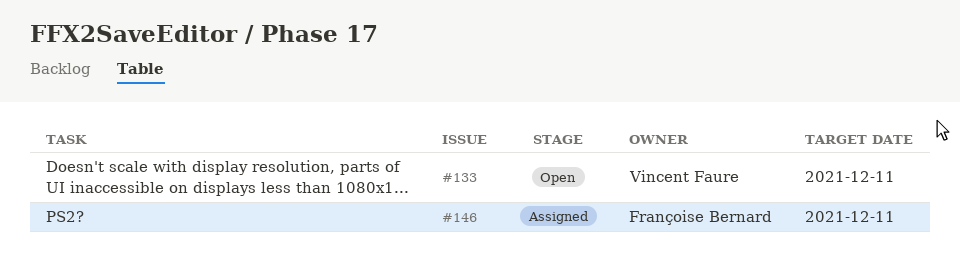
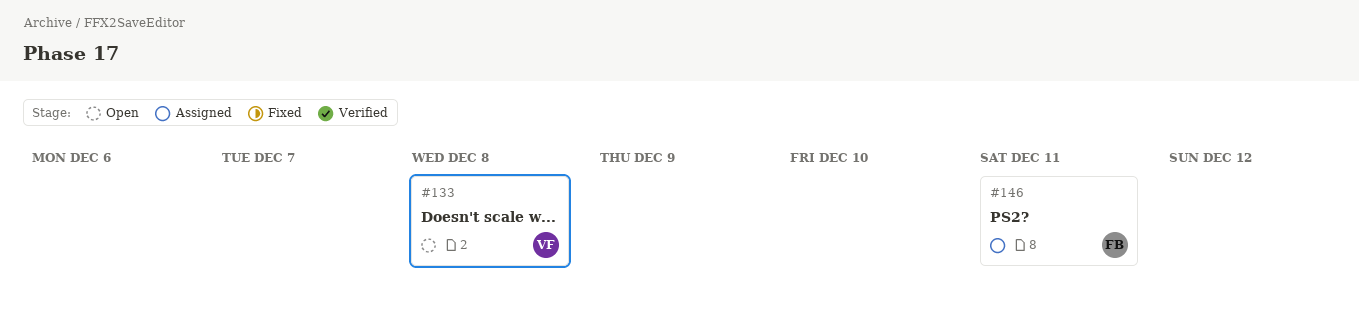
#133, due: Dec 11 -> Dec 8

